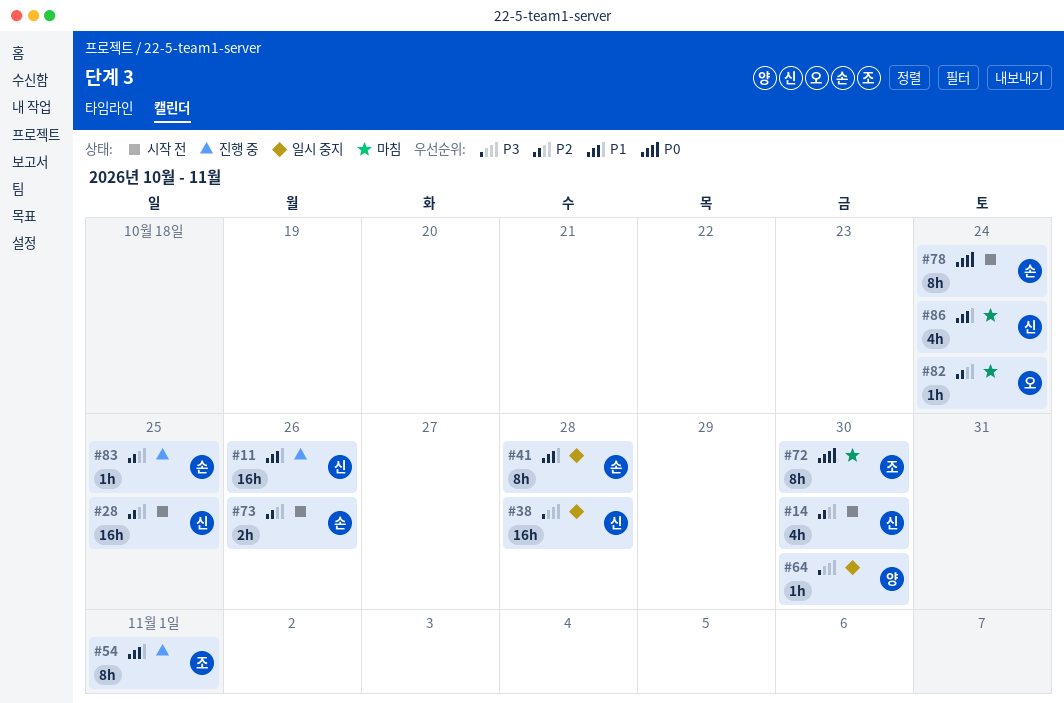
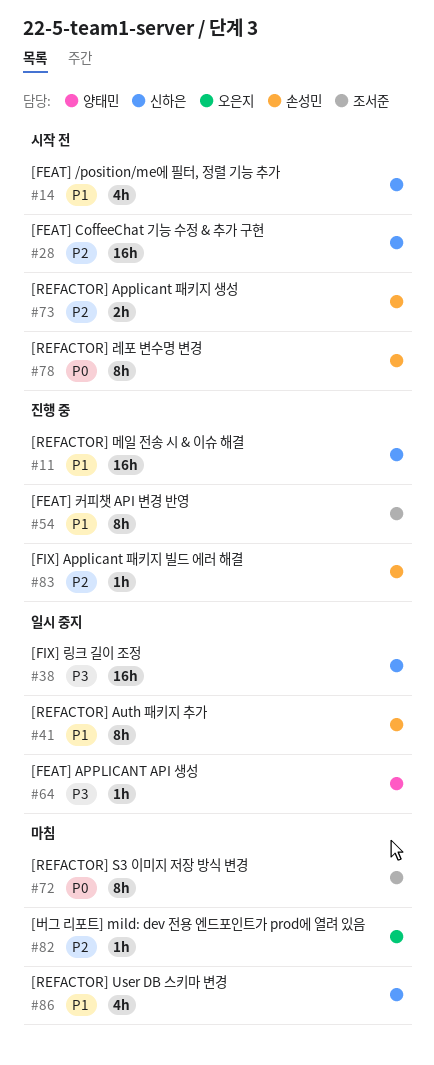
#14, priority: P2 -> P1

